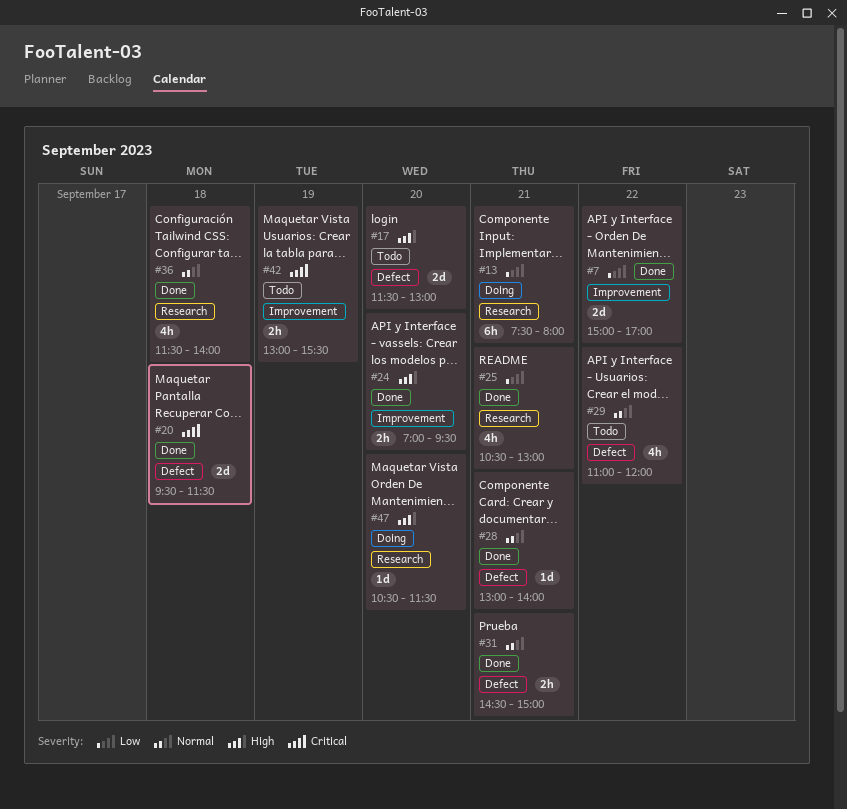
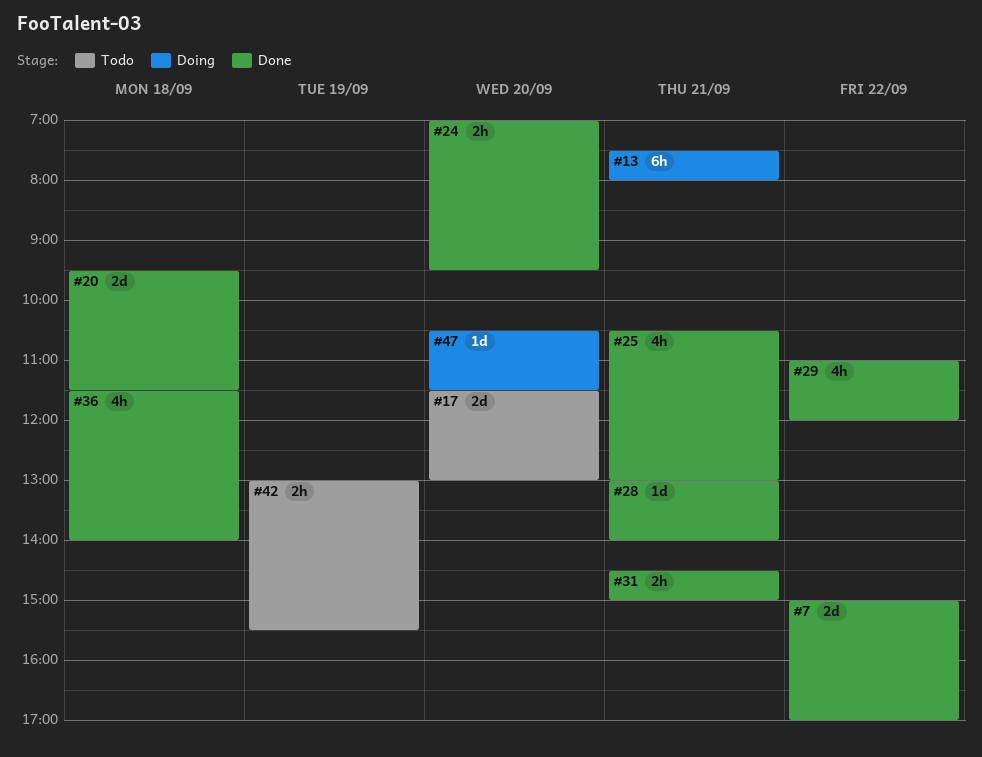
#29, status: Todo -> Done

